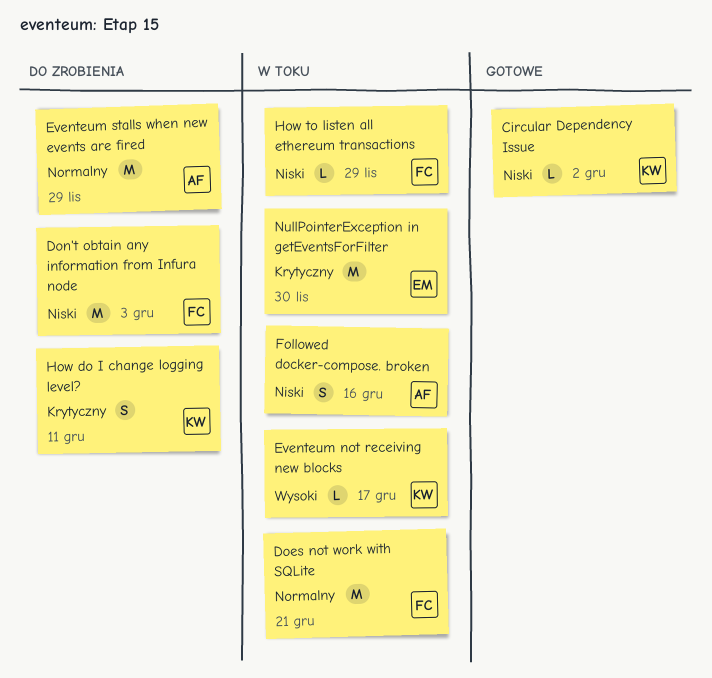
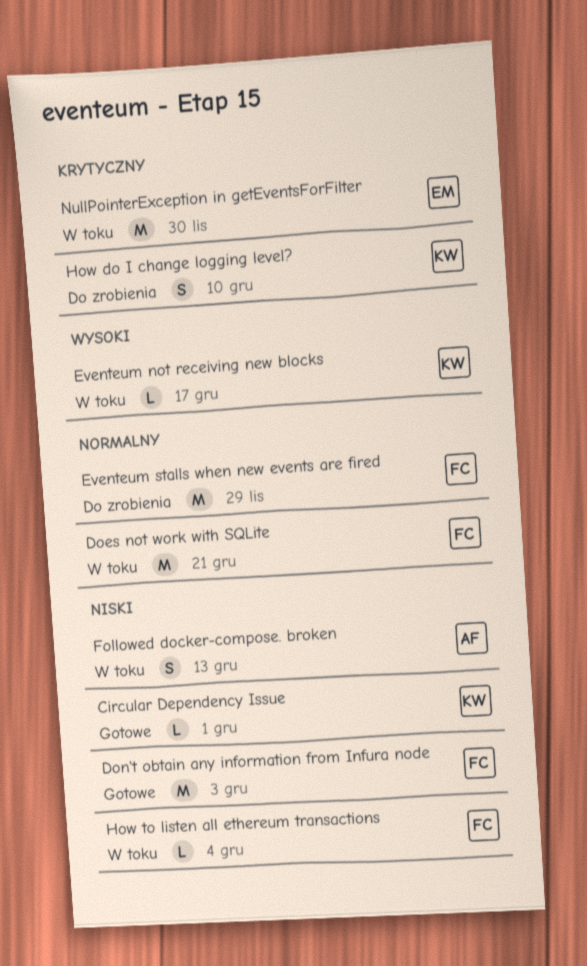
Circular Dependency Issue, due: Dec 2 -> Dec 1
Don't obtain any information from Infura node, status: Do zrobienia -> Gotowe
Eventeum stalls when new events are fired, owner: AF -> FC
Followed docker-compose. broken, due: Dec 16 -> Dec 13
How do I change logging level?, due: Dec 11 -> Dec 10
How to listen all ethereum transactions, due: Nov 29 -> Dec 4

